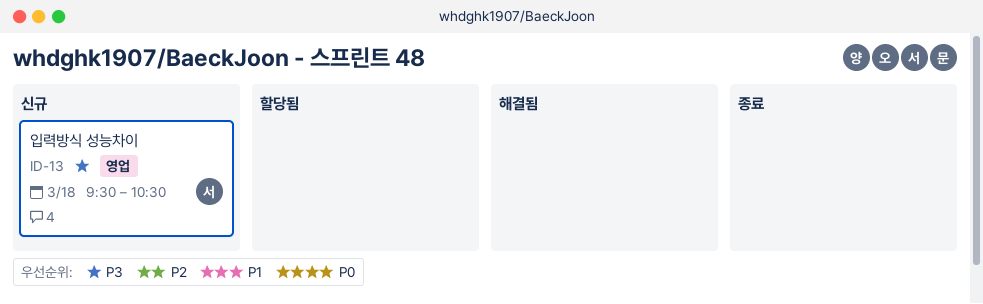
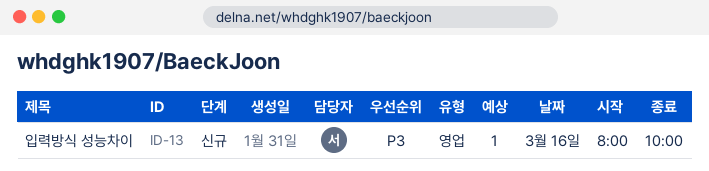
ID-13, day: Mar 18 -> Mar 16
ID-13, begins: 09:30 -> 08:00
ID-13, ends: 10:30 -> 10:00

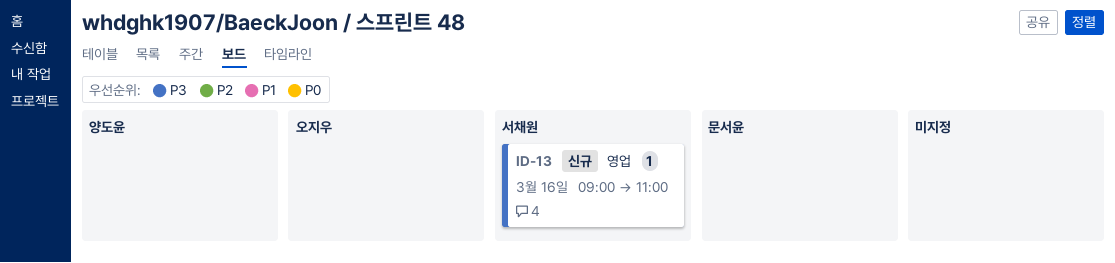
ID-13, begins: 08:00 -> 09:00
ID-13, ends: 10:00 -> 11:00

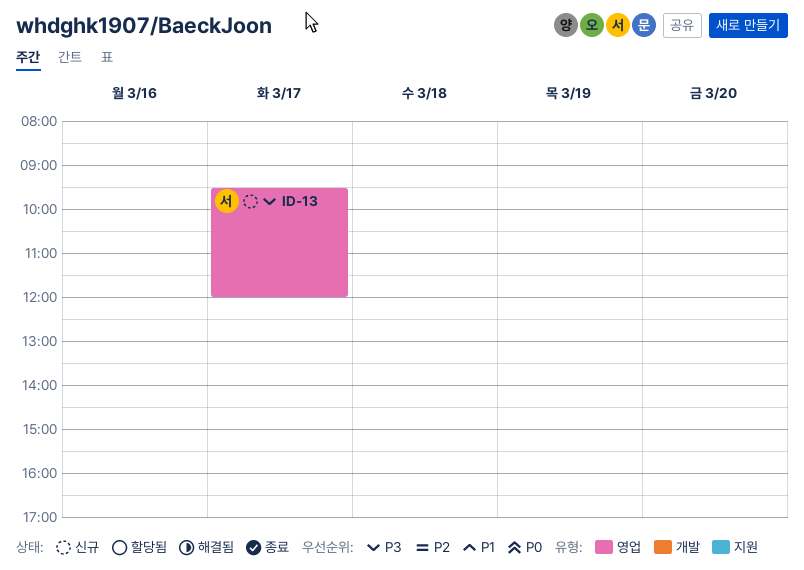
ID-13, day: Mar 16 -> Mar 17
ID-13, begins: 09:00 -> 09:30
ID-13, ends: 11:00 -> 12:00

